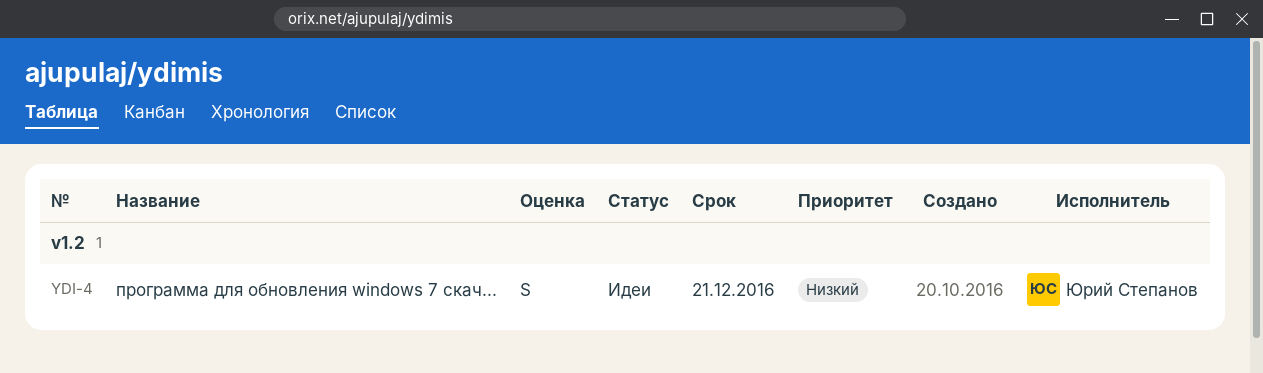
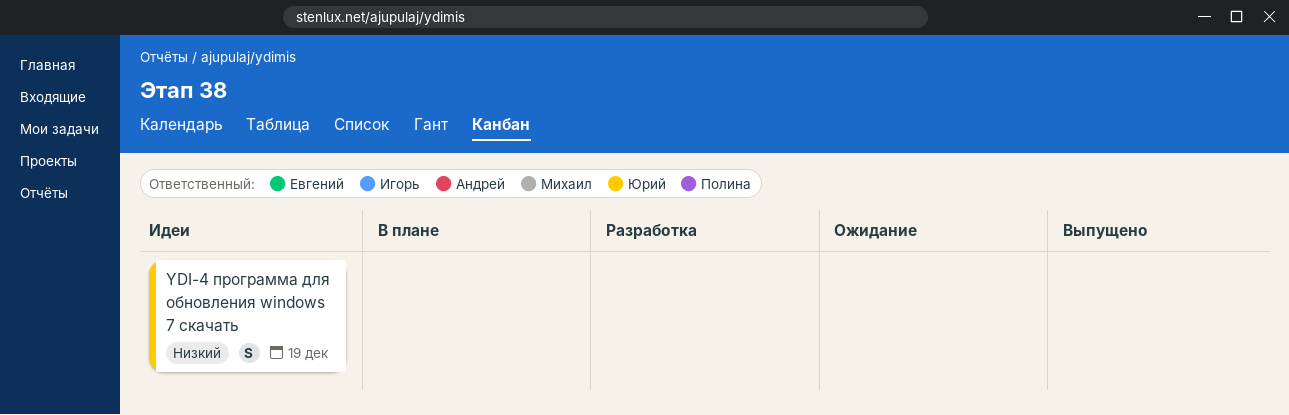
YDI-4, due: Dec 21 -> Dec 19

